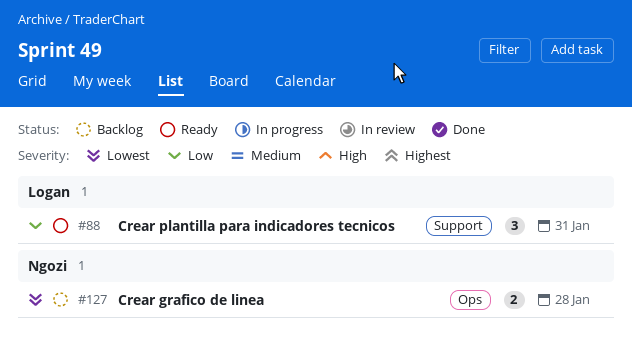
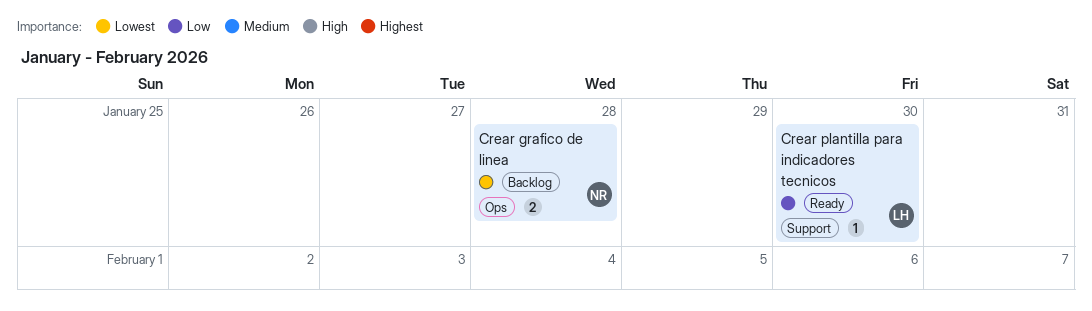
Crear plantilla para indicadores tecnicos, estimate: 3 -> 1
Crear plantilla para indicadores tecnicos, due: Jan 31 -> Jan 30

